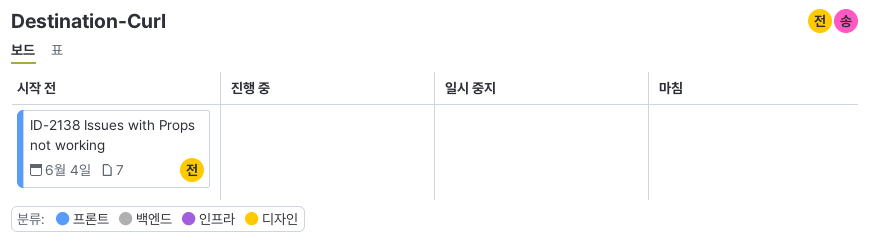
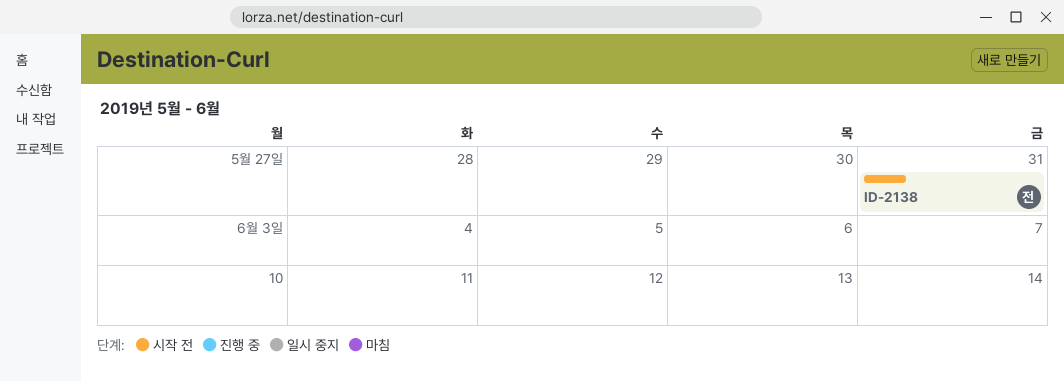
ID-2138, due: Jun 4 -> May 31

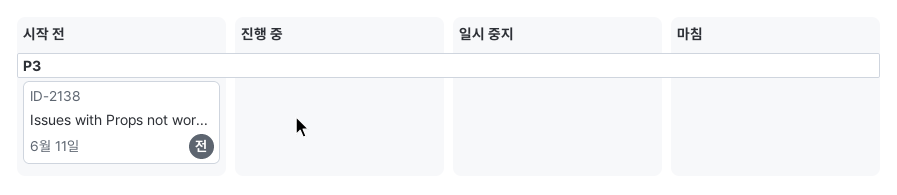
ID-2138, due: May 31 -> Jun 11

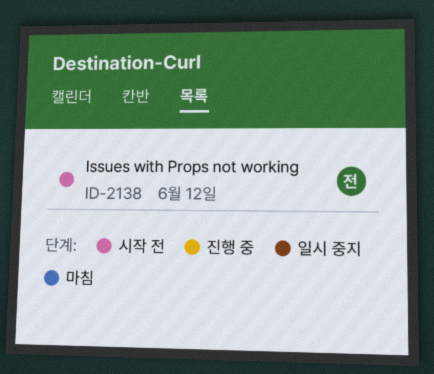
ID-2138, due: Jun 11 -> Jun 12

